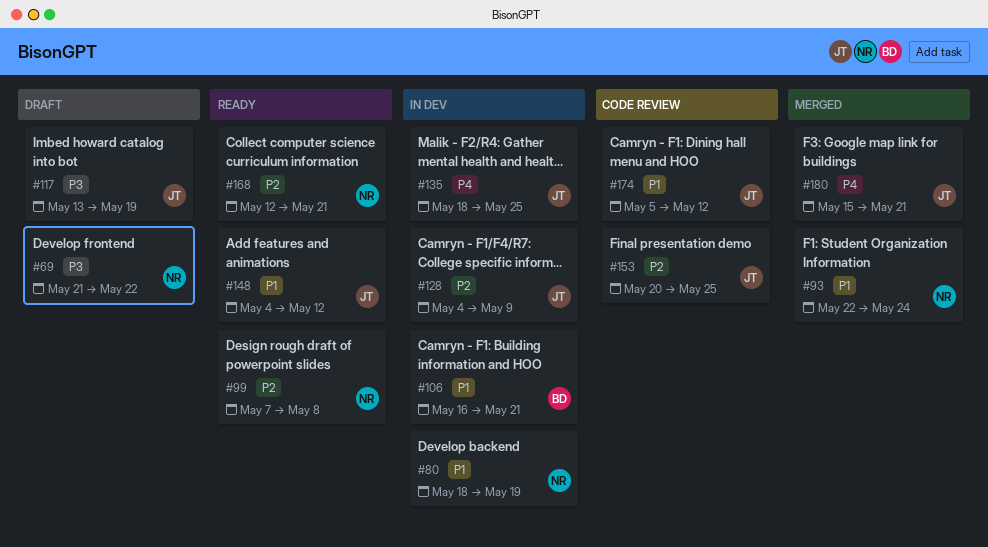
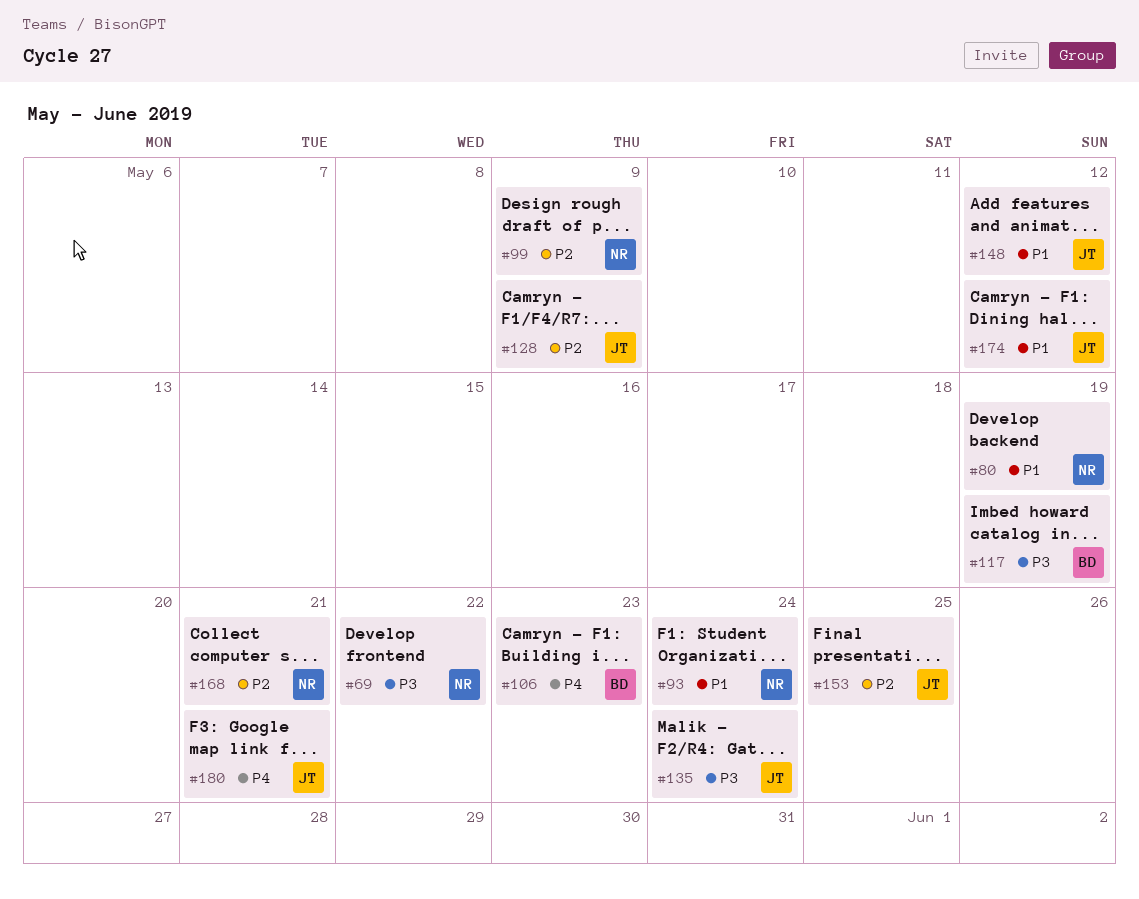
#99, due: May 8 -> May 9
#106, priority: P1 -> P4
#106, due: May 21 -> May 23
#117, owner: JT -> BD
#135, priority: P4 -> P3
#135, due: May 25 -> May 24

